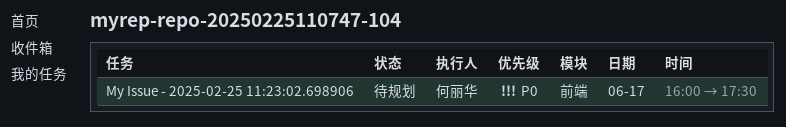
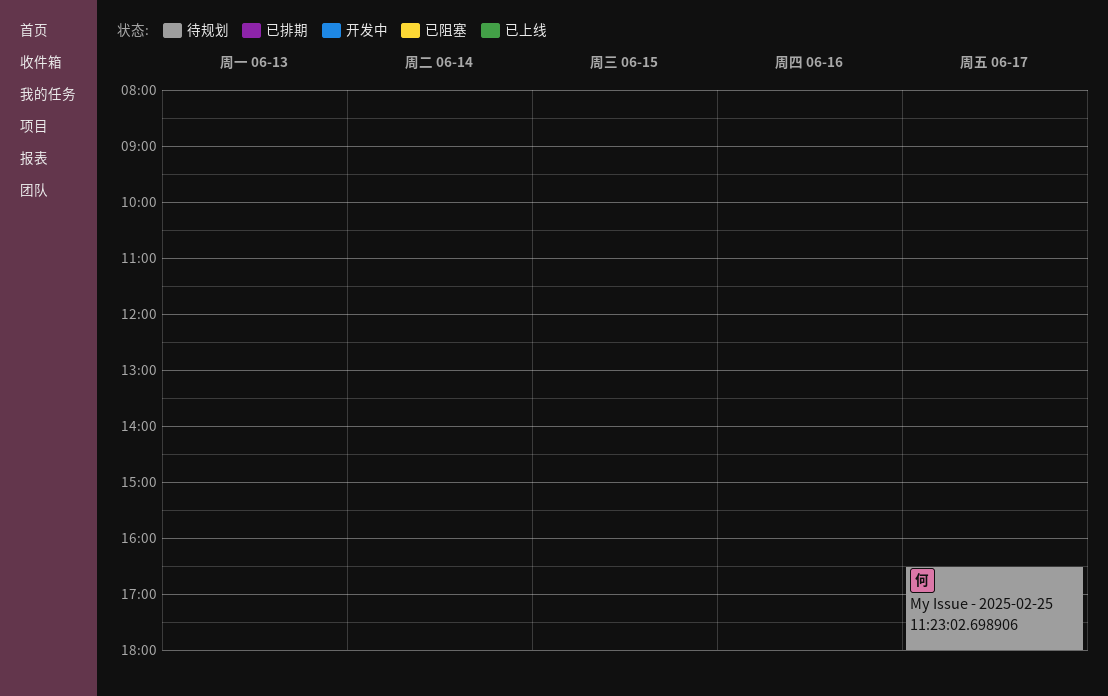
My Issue - 2025-02-25 11:23:02.698906, begins: 16:00 -> 16:30
My Issue - 2025-02-25 11:23:02.698906, ends: 17:30 -> 18:00

